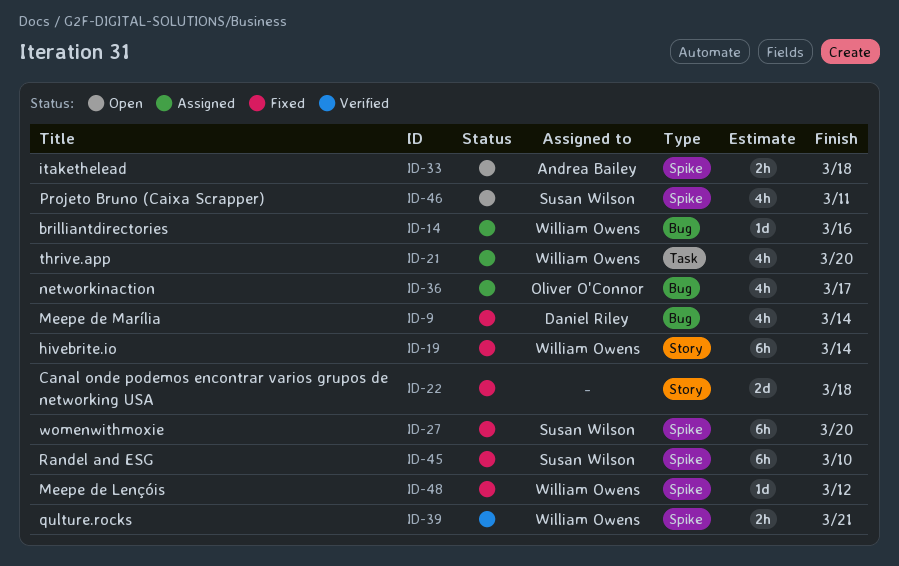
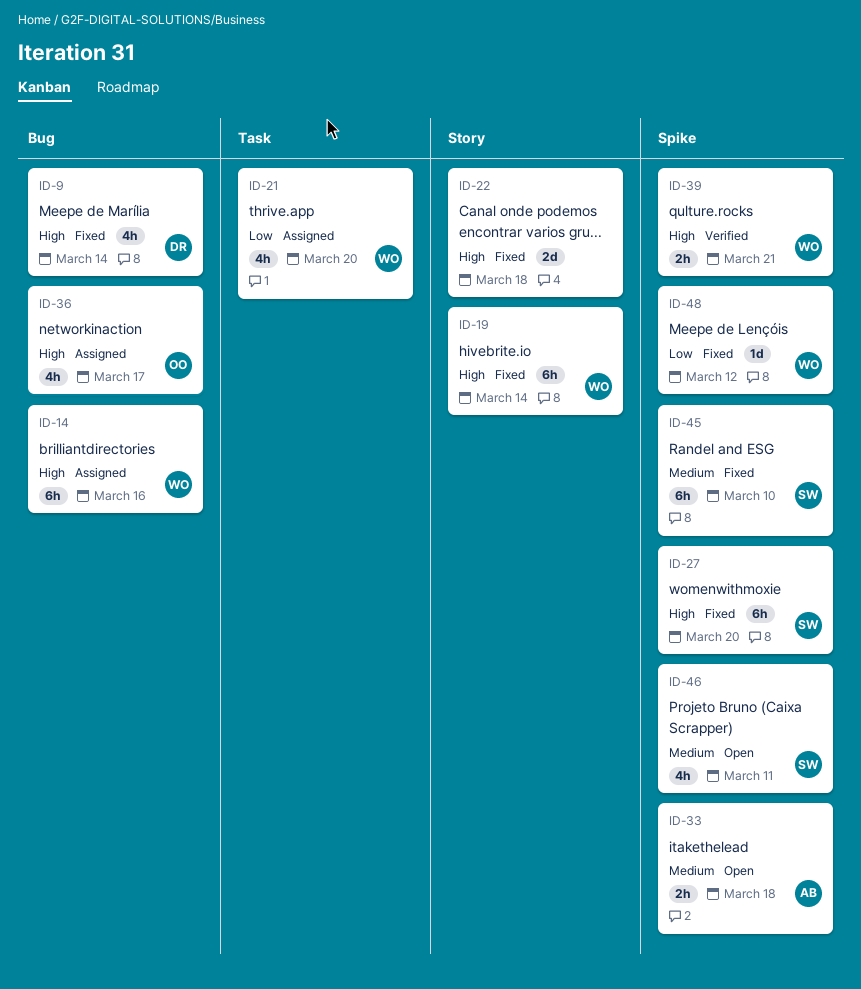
ID-14, estimate: 1d -> 6h

